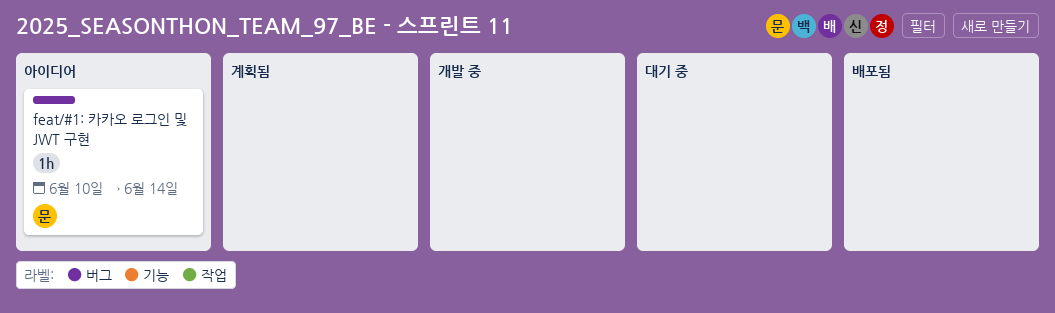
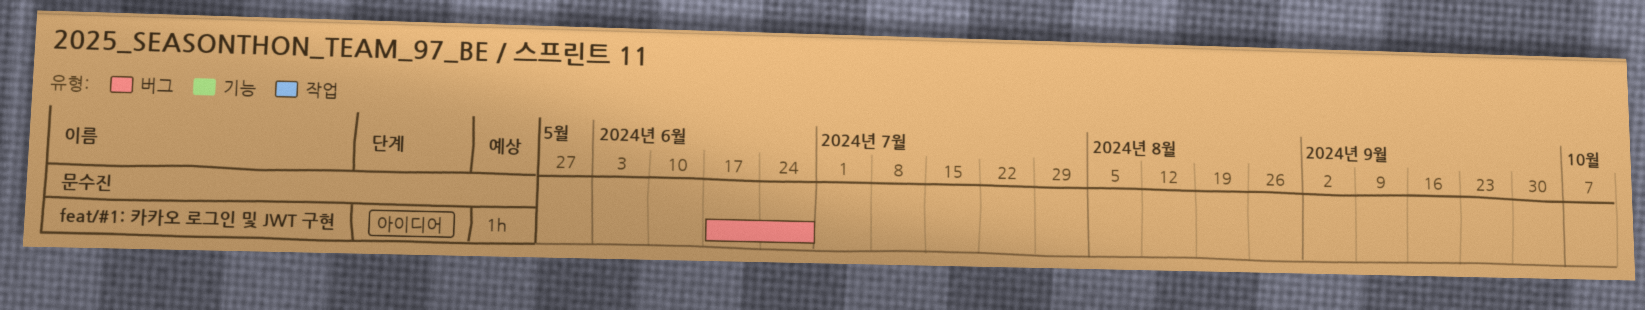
feat/#1: 카카오 로그인 및 JWT 구현, start: Jun 10 -> Jun 17
feat/#1: 카카오 로그인 및 JWT 구현, due: Jun 14 -> Jun 28

